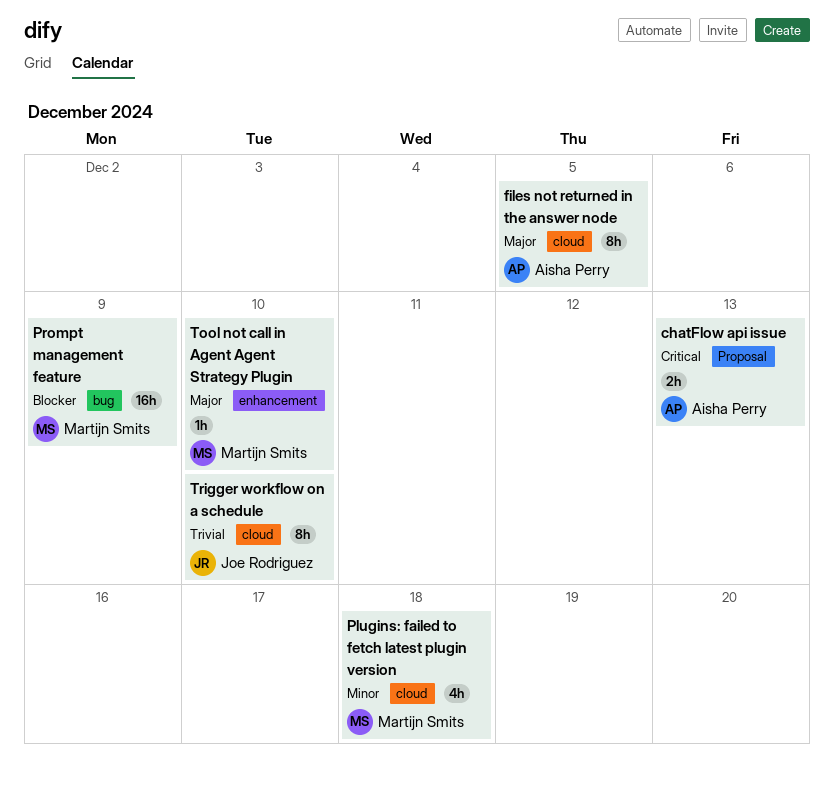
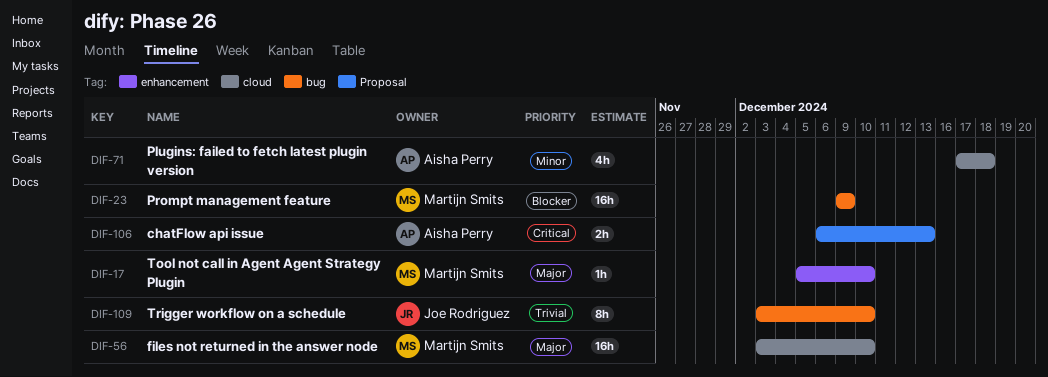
files not returned in the answer node, owner: Aisha Perry -> Martijn Smits
files not returned in the answer node, estimate: 8h -> 16h
files not returned in the answer node, due: Dec 5 -> Dec 10
Plugins: failed to fetch latest plugin version, owner: Martijn Smits -> Aisha Perry
Trigger workflow on a schedule, label: cloud -> bug

